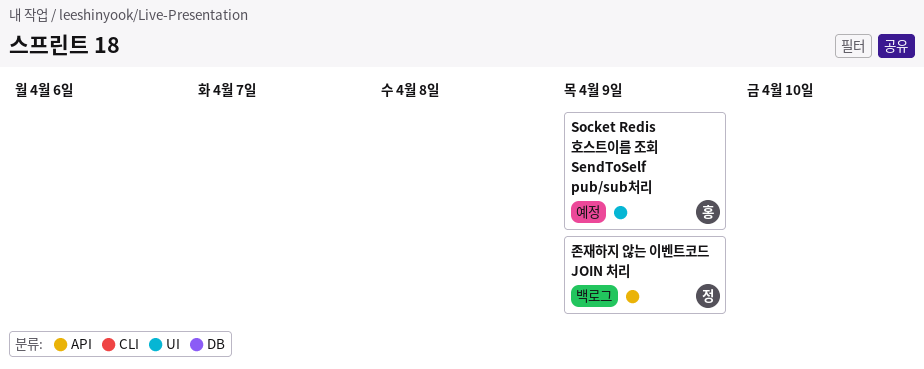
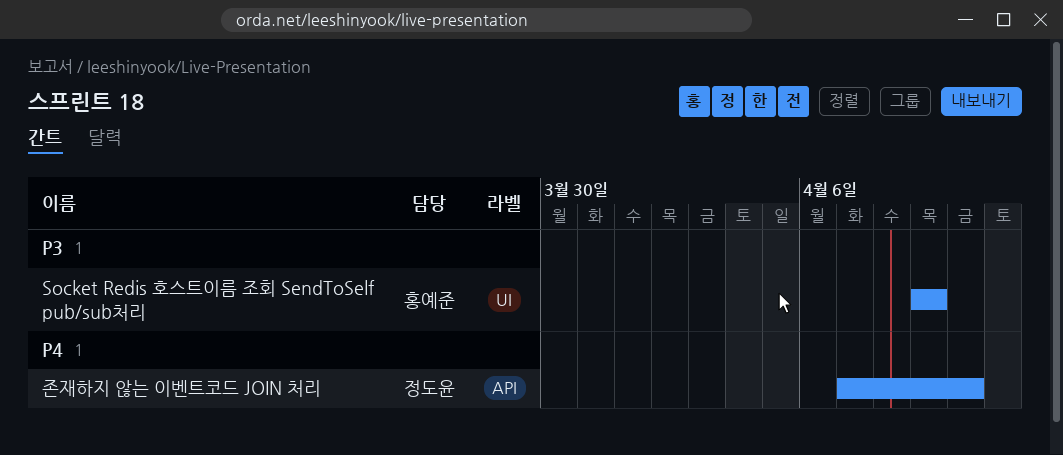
존재하지 않는 이벤트코드 JOIN 처리, due: Apr 9 -> Apr 10

